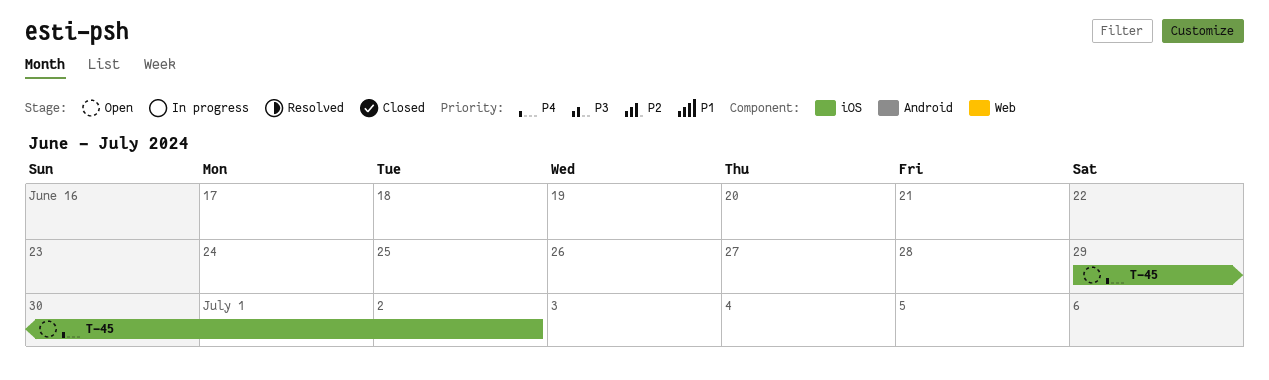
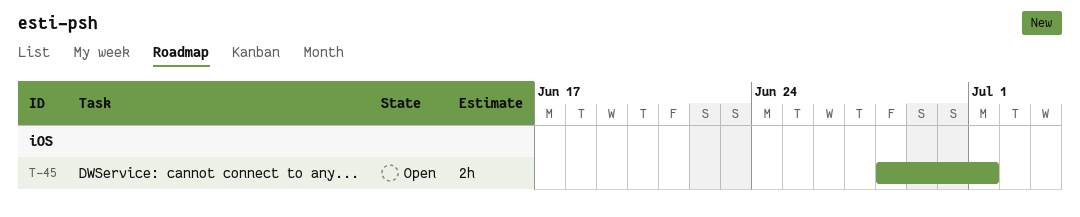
T-45, start: Jun 29 -> Jun 28
T-45, due: Jul 2 -> Jul 1

